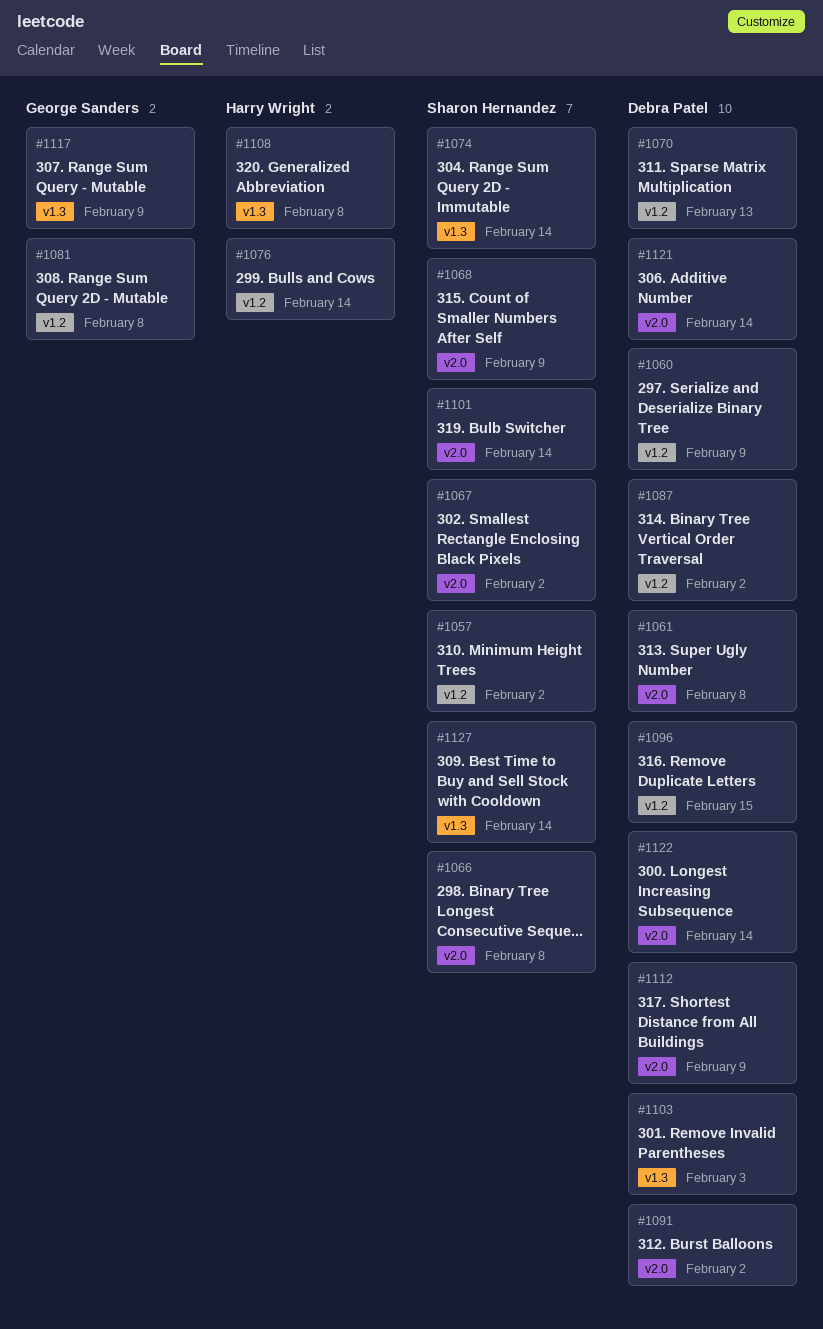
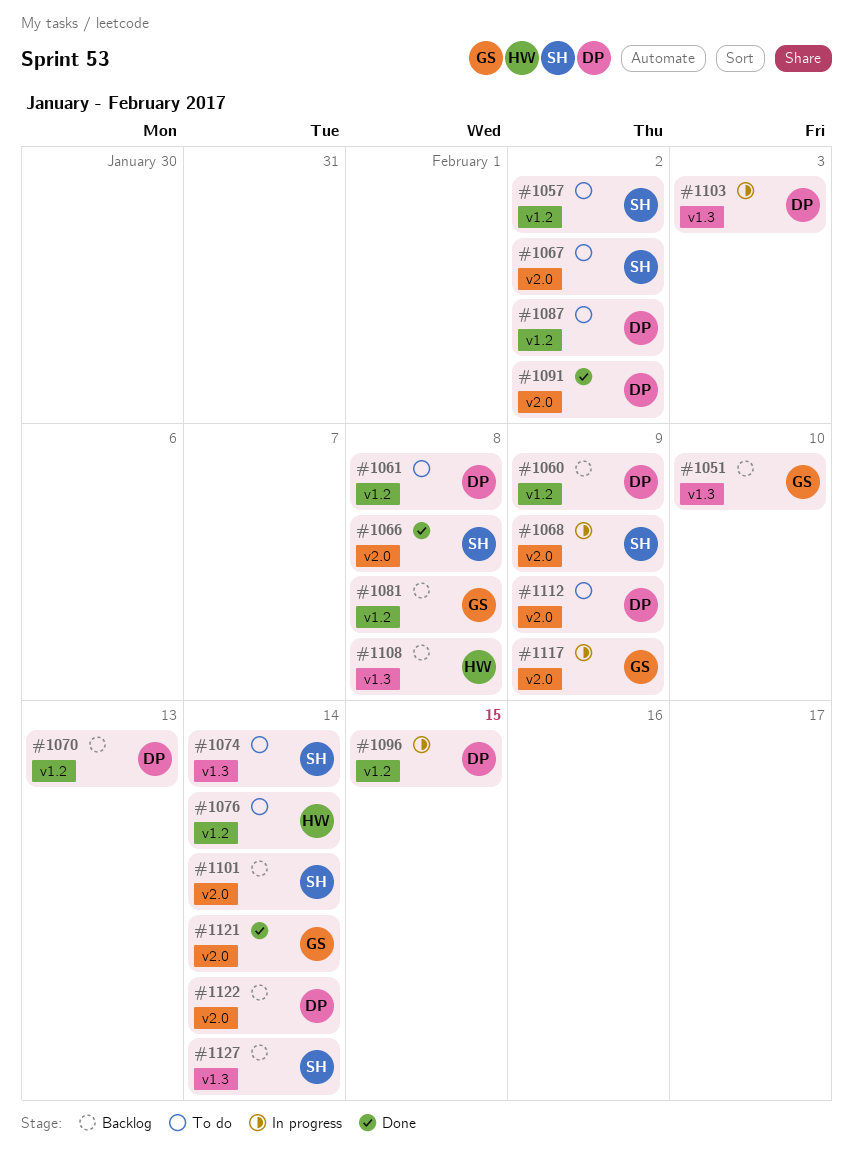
#1051: none -> present
#1061, label: v2.0 -> v1.2
#1117, label: v1.3 -> v2.0
#1121, owner: Debra Patel -> George Sanders

